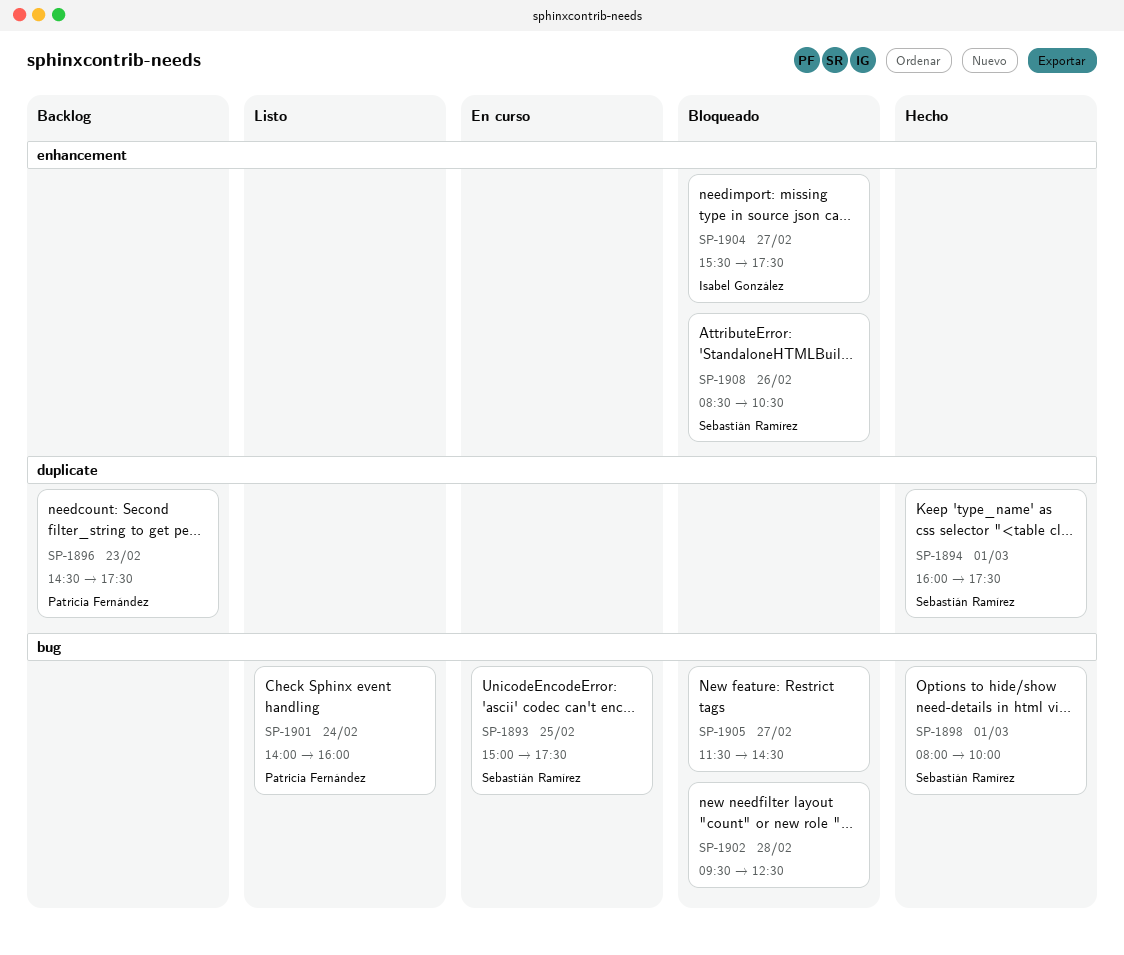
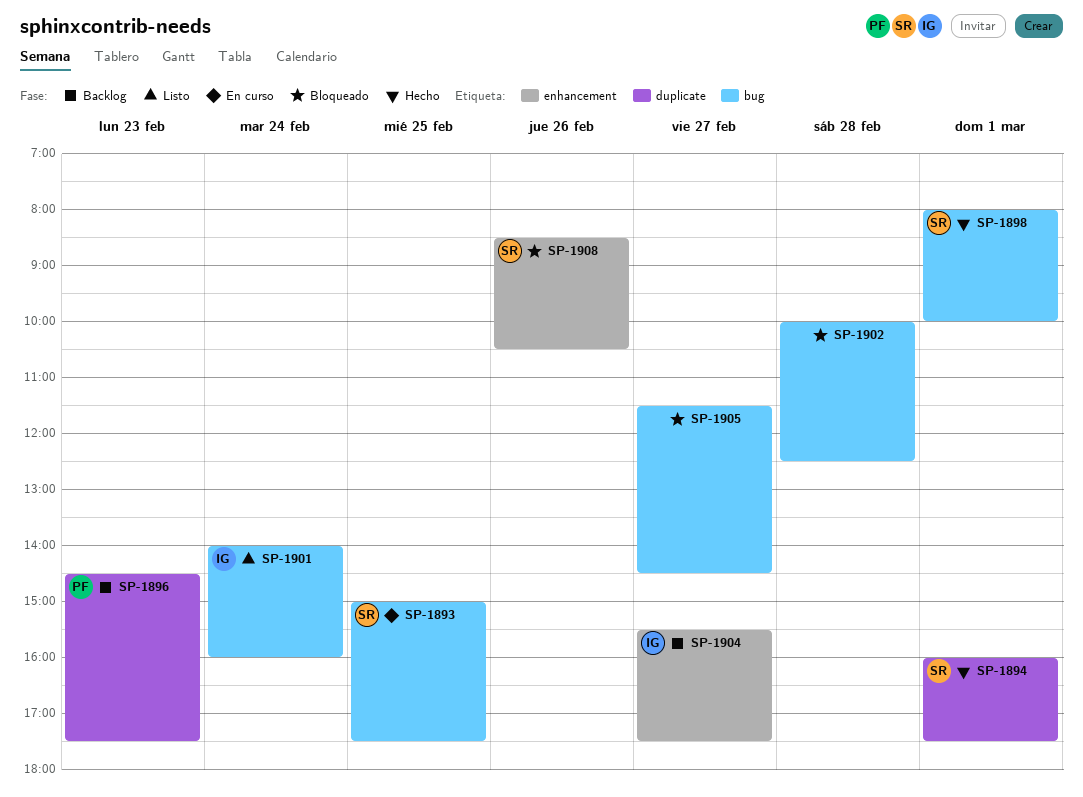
SP-1901, owner: Patricia Fernández -> Isabel González
SP-1902, begins: 09:30 -> 10:00
SP-1904, status: Bloqueado -> Backlog

